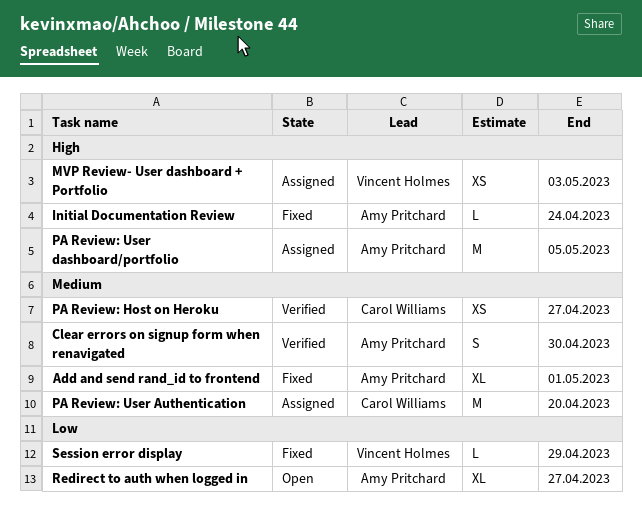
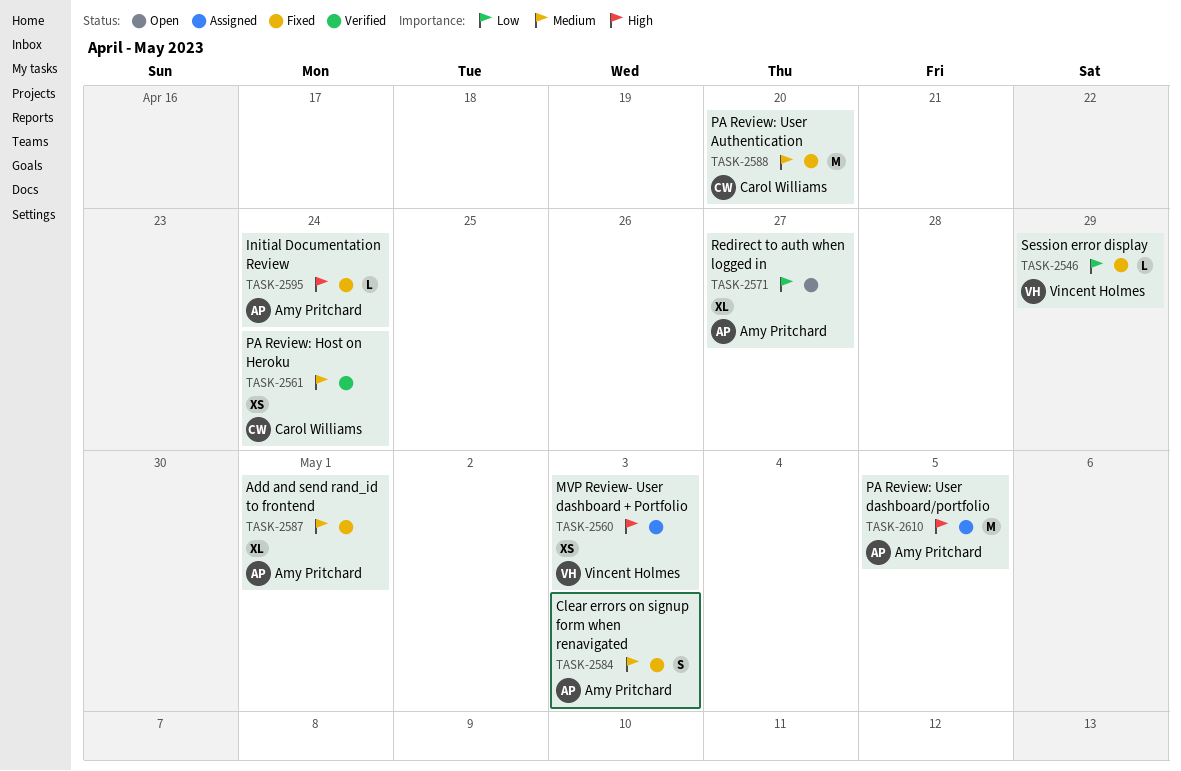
Clear errors on signup form when renavigated, status: Verified -> Fixed
Clear errors on signup form when renavigated, due: Apr 30 -> May 3
PA Review: Host on Heroku, due: Apr 27 -> Apr 24
PA Review: User Authentication, status: Assigned -> Fixed

